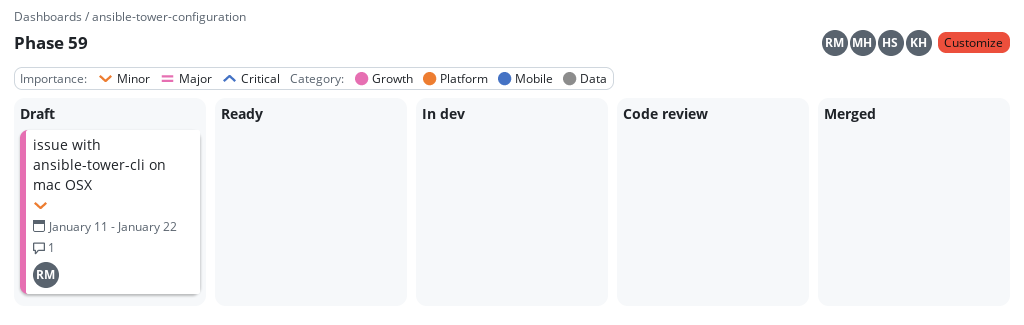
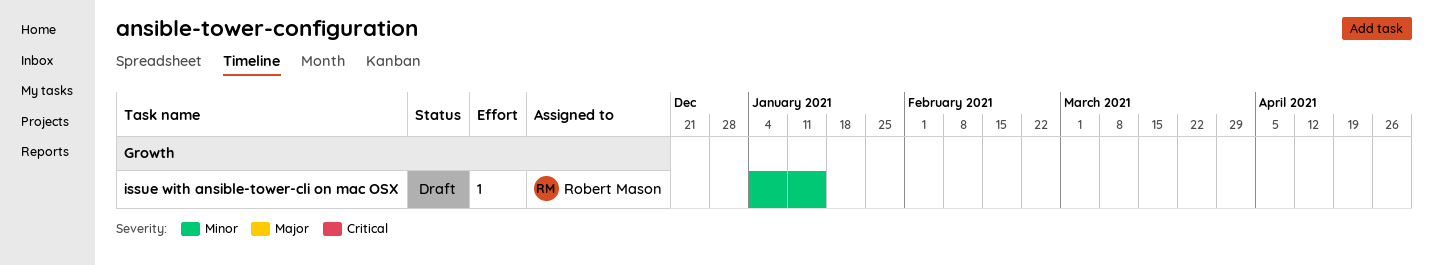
issue with ansible-tower-cli on mac OSX, start: Jan 11 -> Jan 4
issue with ansible-tower-cli on mac OSX, due: Jan 22 -> Jan 15

